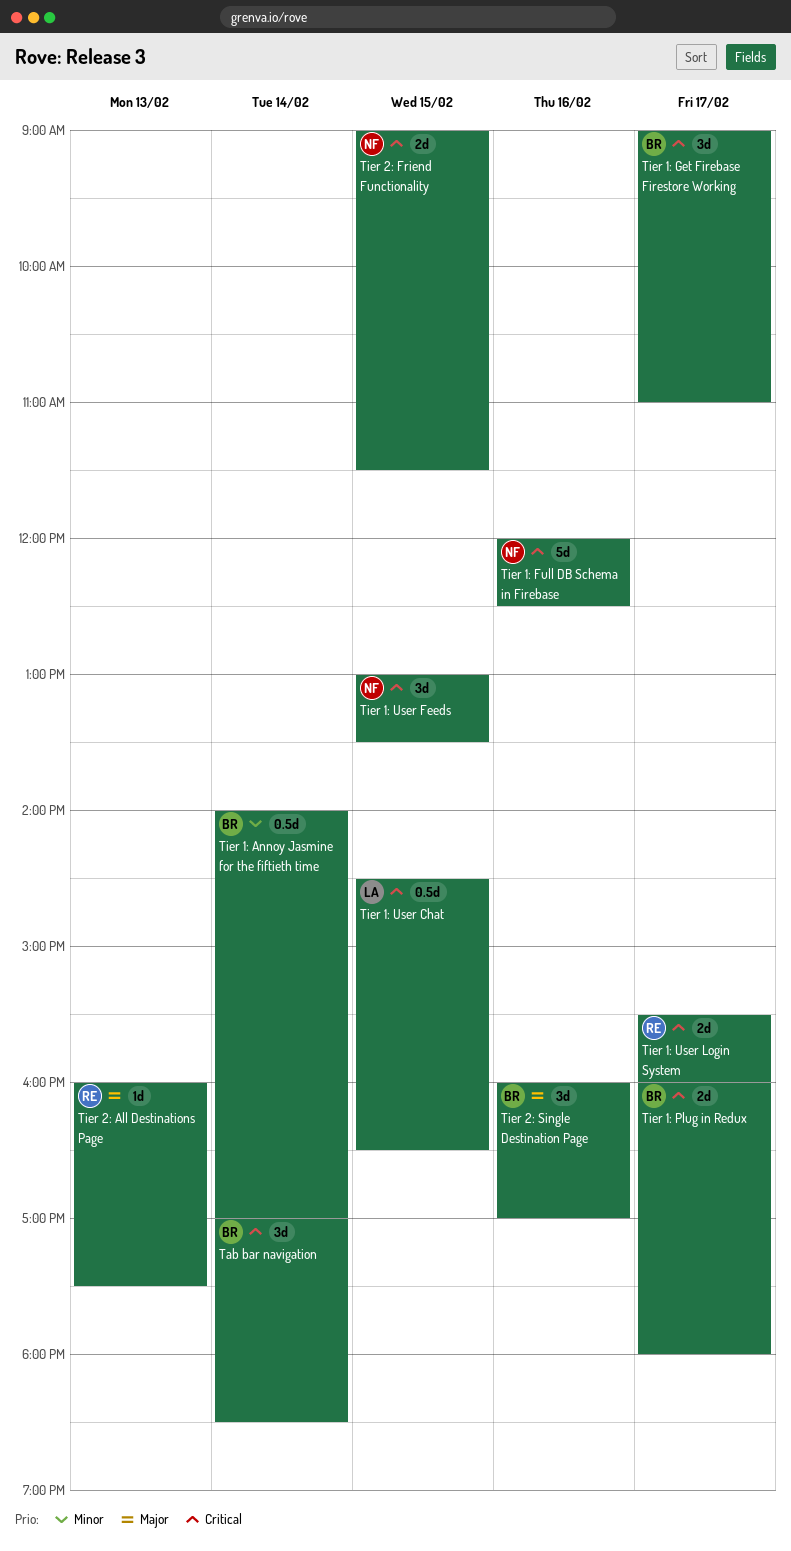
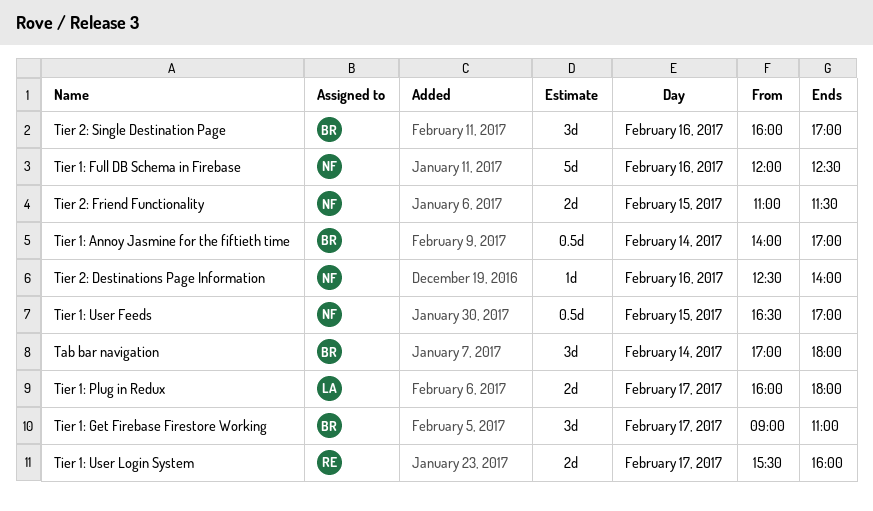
Tab bar navigation, ends: 18:30 -> 18:00
Tier 1: Plug in Redux, owner: BR -> LA
Tier 1: User Chat: present -> none
Tier 1: User Feeds, estimate: 3d -> 0.5d
Tier 1: User Feeds, begins: 13:00 -> 16:30
Tier 1: User Feeds, ends: 13:30 -> 17:00
Tier 2: All Destinations Page: present -> none
Tier 2: Destinations Page Information: none -> present
Tier 2: Friend Functionality, begins: 09:00 -> 11:00

